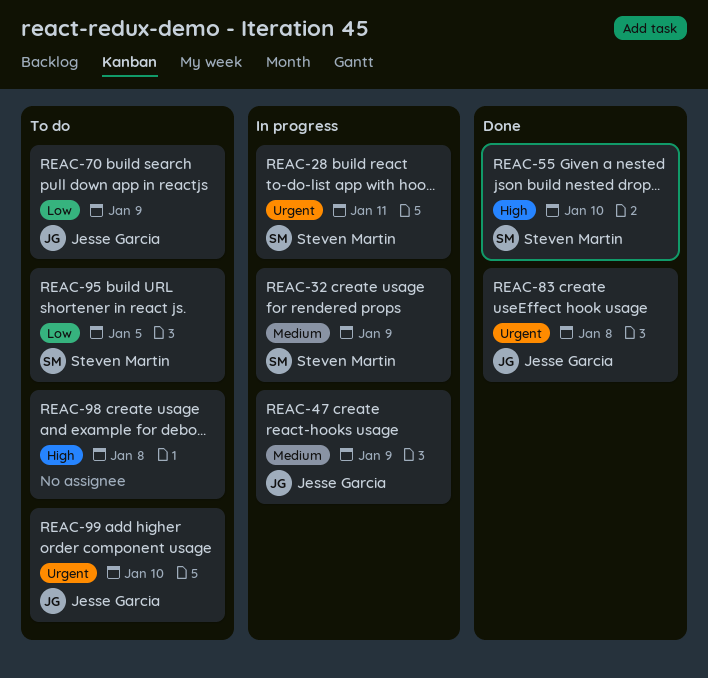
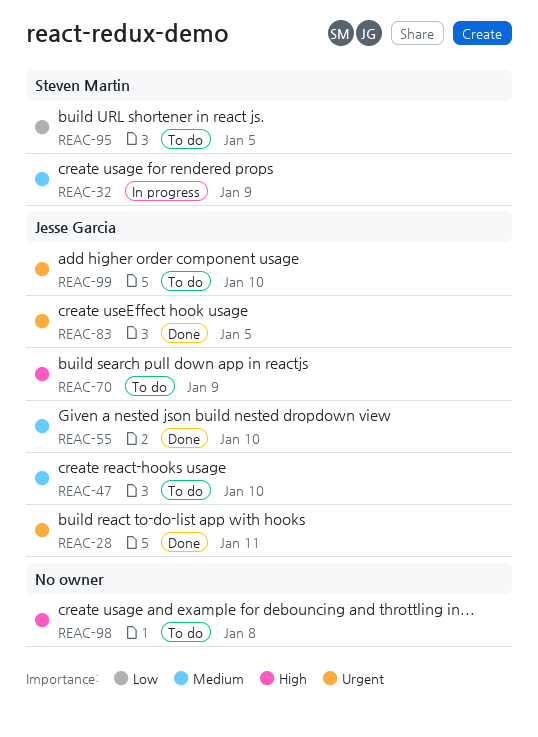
REAC-28, status: In progress -> Done
REAC-28, owner: Steven Martin -> Jesse Garcia
REAC-47, status: In progress -> To do
REAC-47, due: Jan 9 -> Jan 10
REAC-55, owner: Steven Martin -> Jesse Garcia
REAC-55, priority: High -> Medium
REAC-70, priority: Low -> High
REAC-83, due: Jan 8 -> Jan 5

